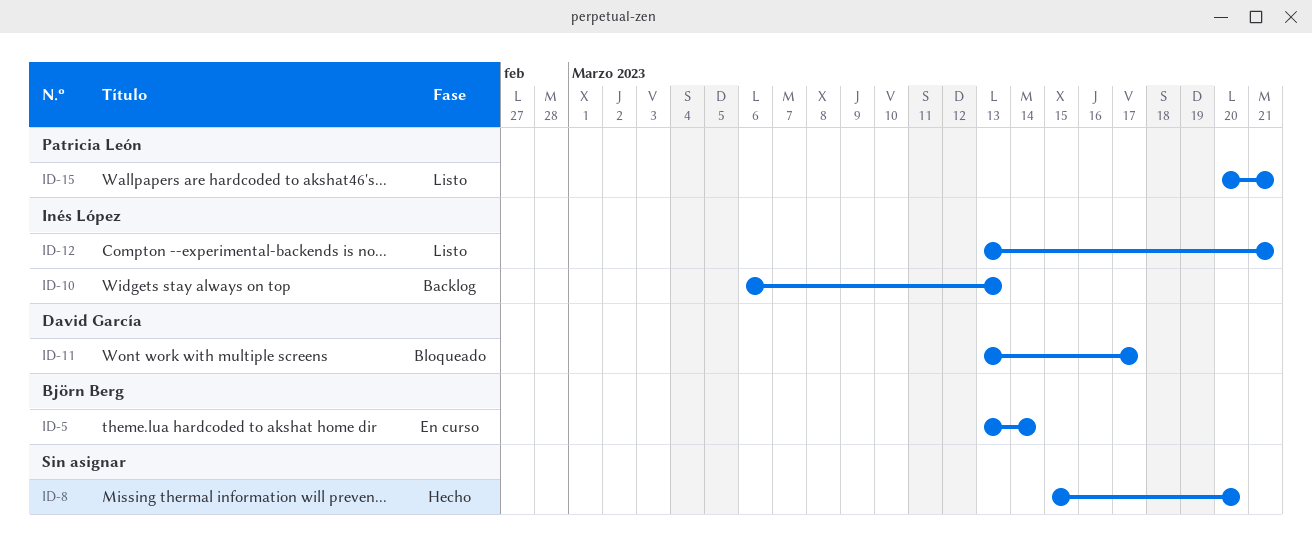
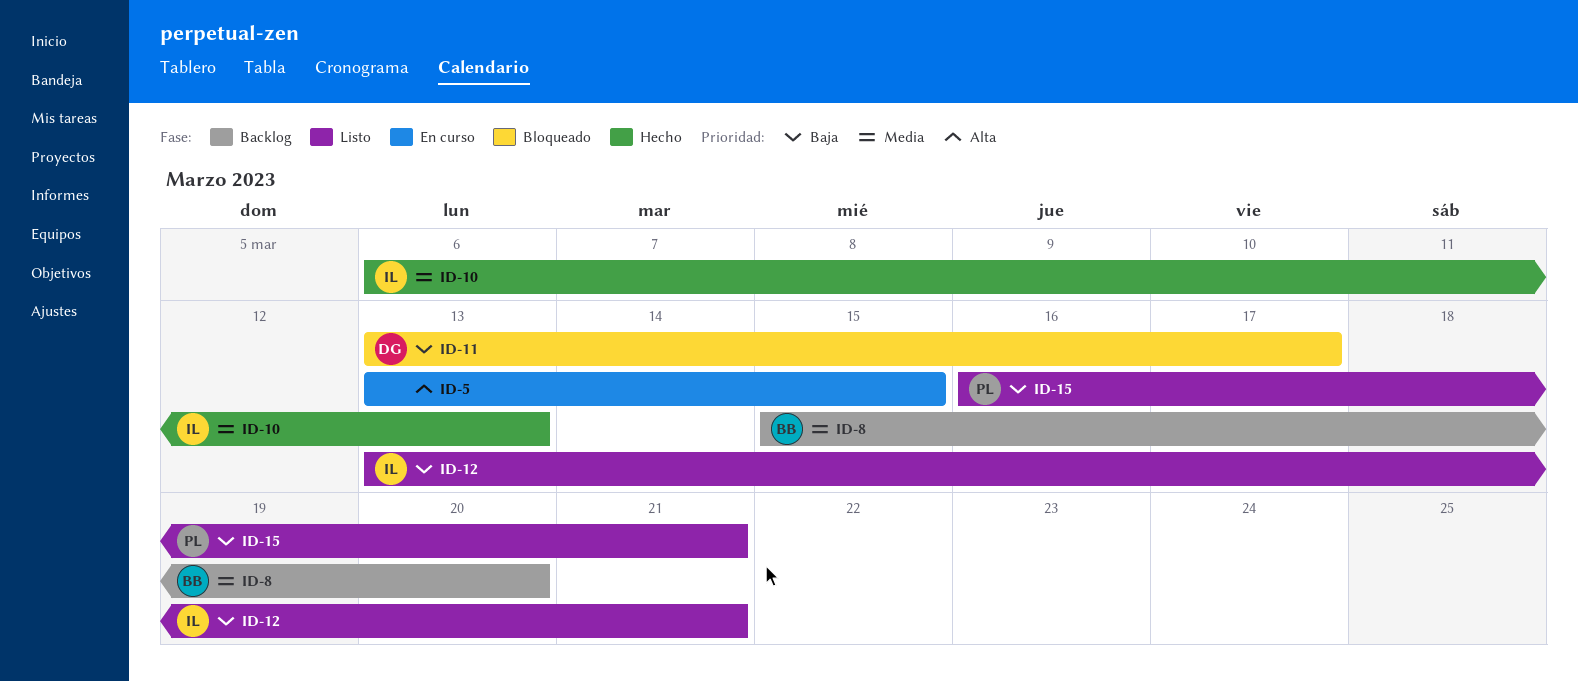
ID-5, owner: Björn Berg -> none
ID-5, due: Mar 14 -> Mar 15
ID-8, status: Hecho -> Backlog
ID-8, owner: none -> Björn Berg
ID-10, status: Backlog -> Hecho
ID-15, start: Mar 20 -> Mar 16

